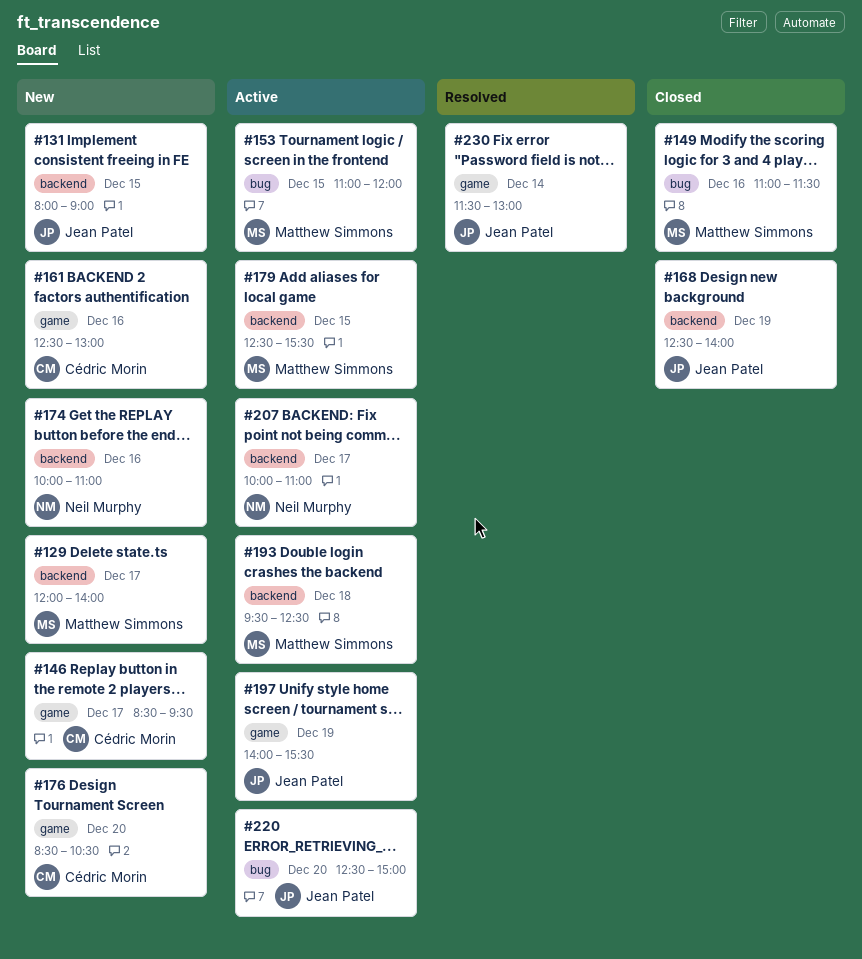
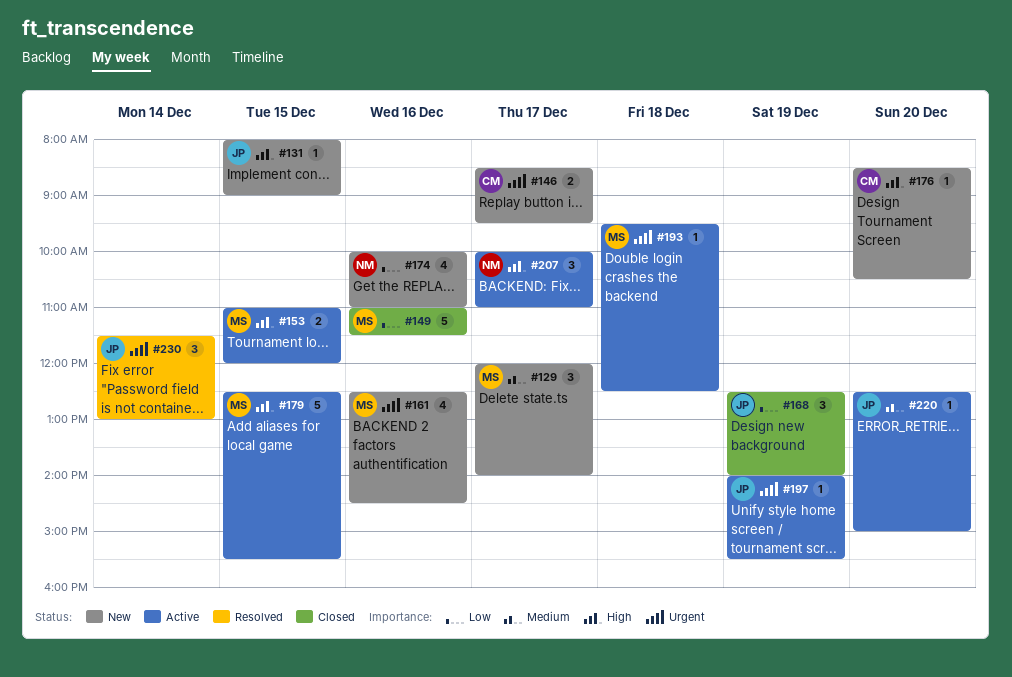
#161, owner: Cédric Morin -> Matthew Simmons
#161, ends: 13:00 -> 14:30

